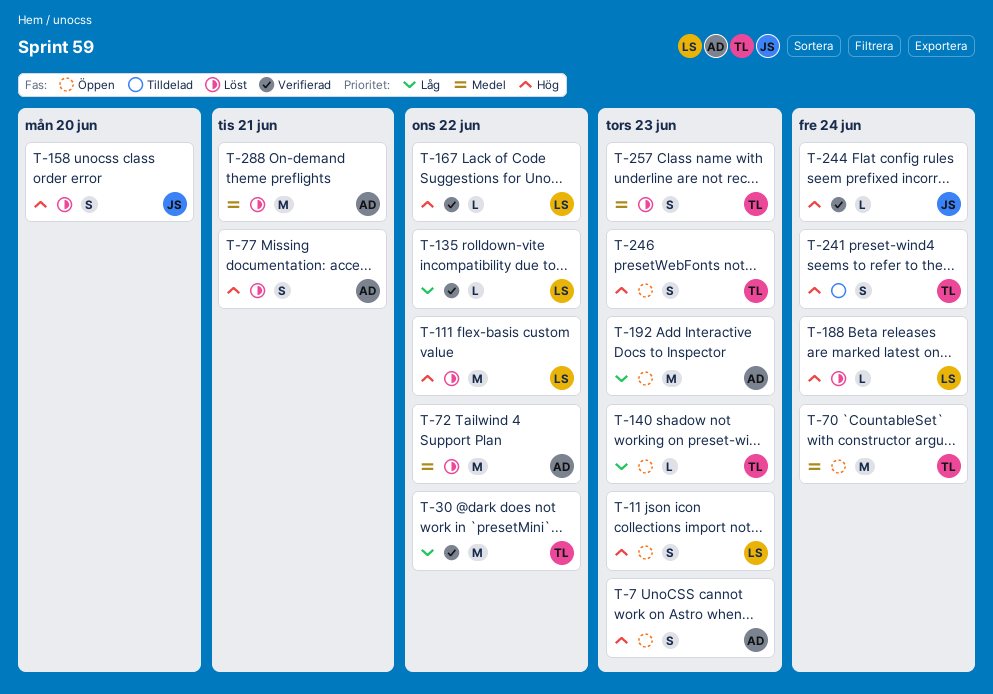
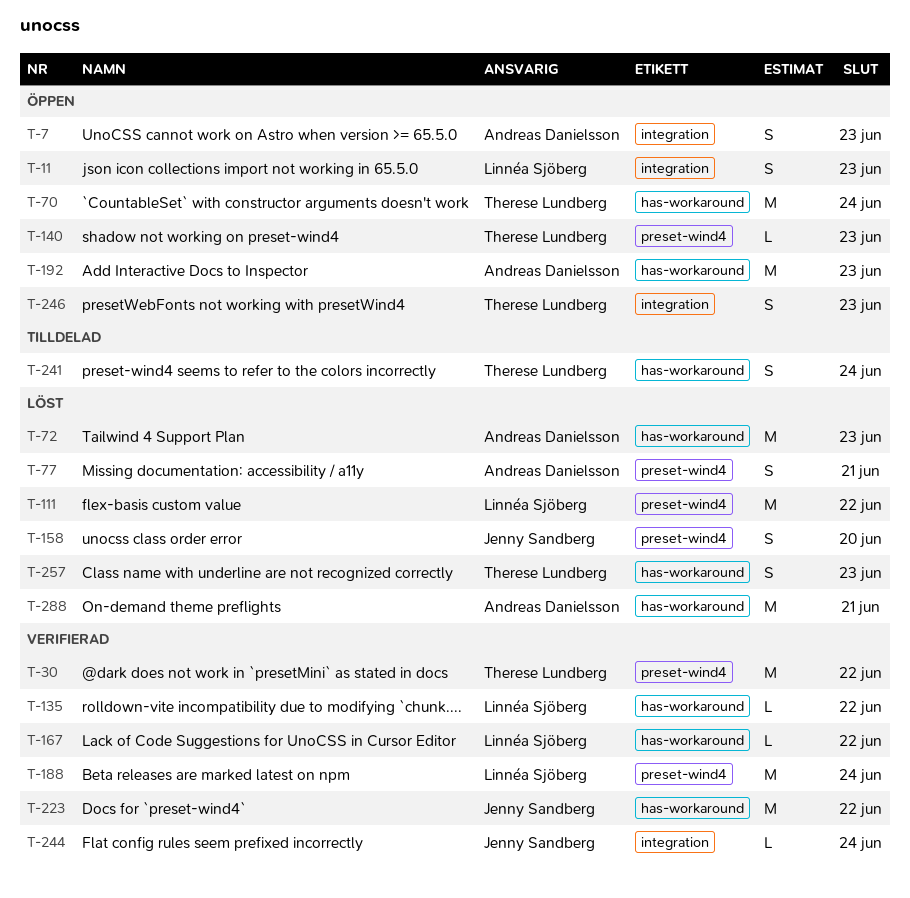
T-72, due: Jun 22 -> Jun 23
T-188, status: Löst -> Verifierad
T-188, estimate: L -> M
T-223: none -> present

